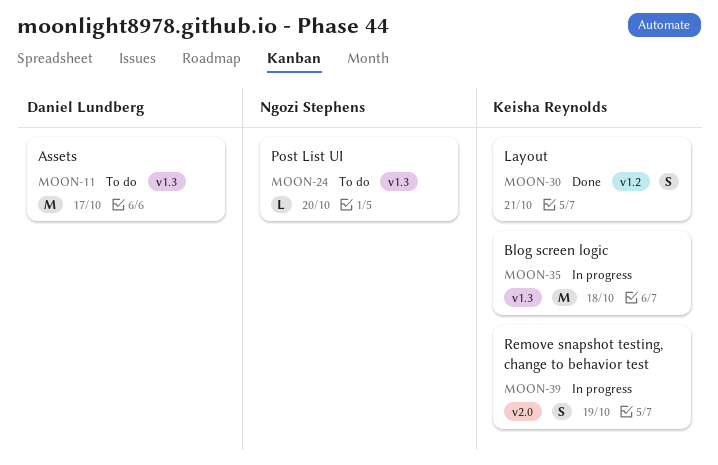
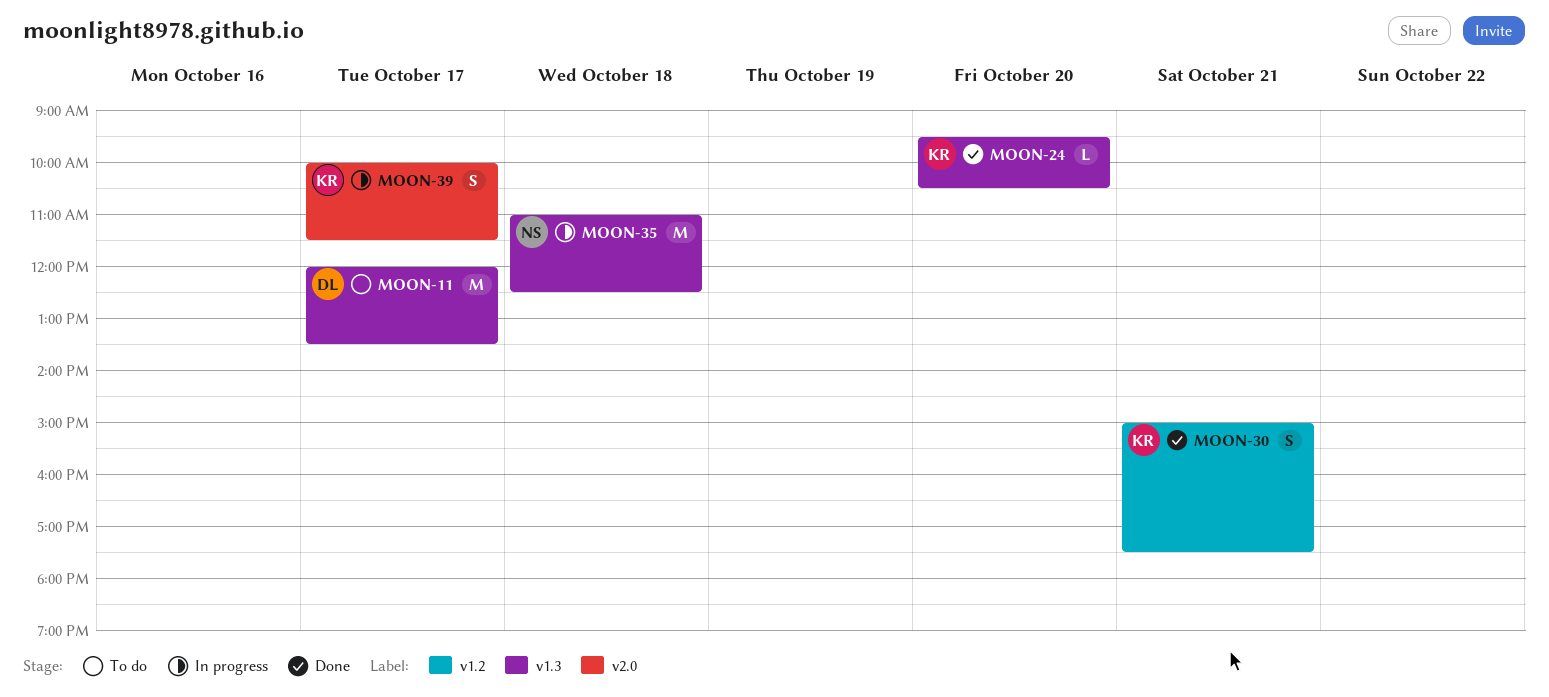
MOON-24, status: To do -> Done
MOON-24, owner: Ngozi Stephens -> Keisha Reynolds
MOON-35, owner: Keisha Reynolds -> Ngozi Stephens
MOON-39, day: Oct 19 -> Oct 17

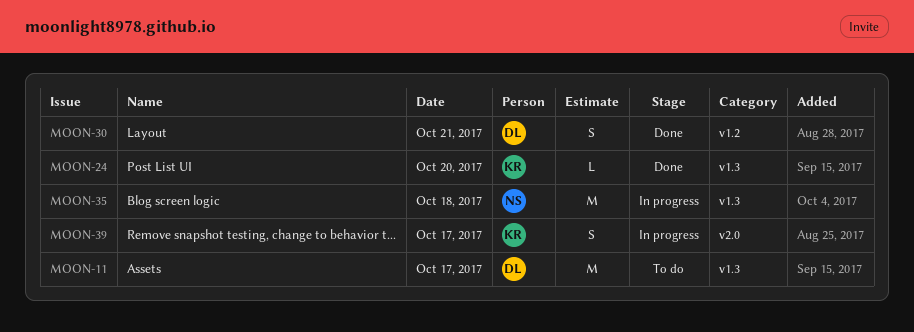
MOON-30, owner: KR -> DL

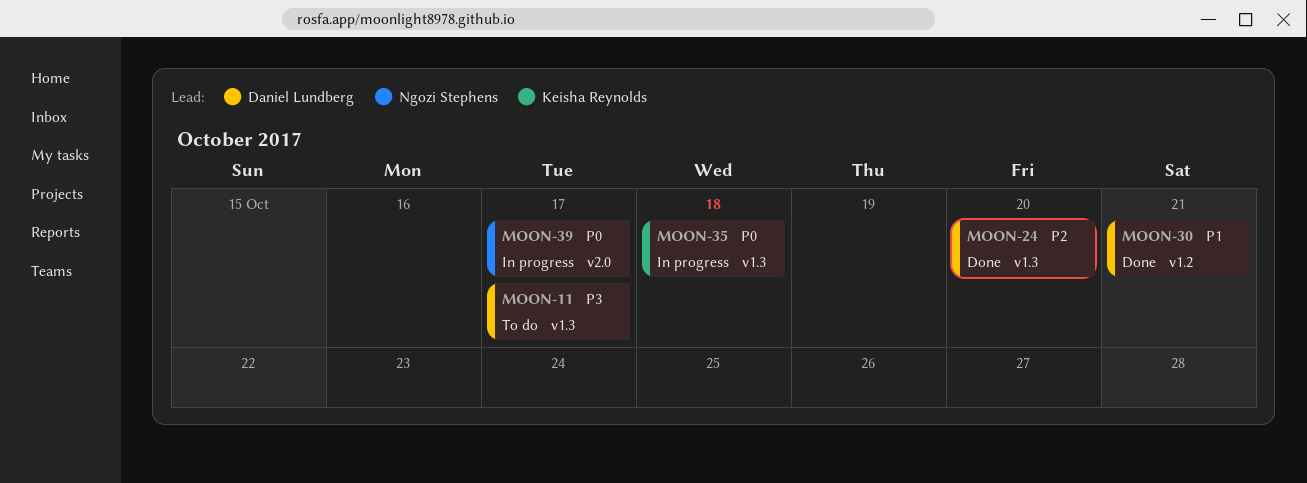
MOON-24, owner: Keisha Reynolds -> Daniel Lundberg
MOON-35, owner: Ngozi Stephens -> Keisha Reynolds
MOON-39, owner: Keisha Reynolds -> Ngozi Stephens

